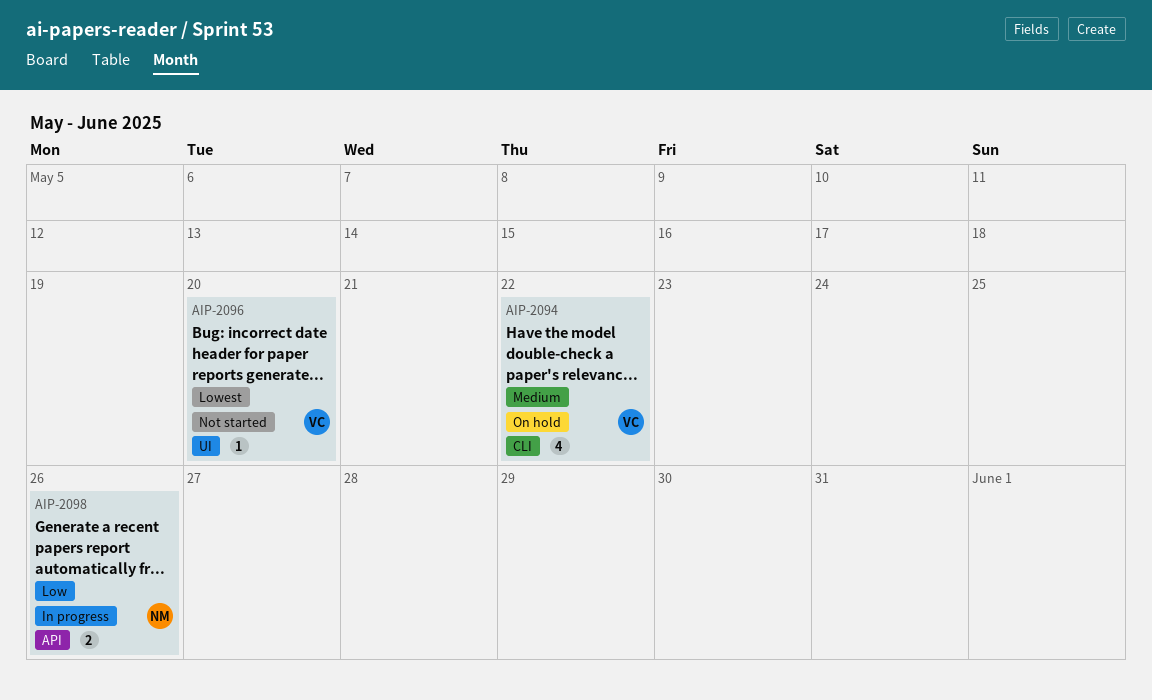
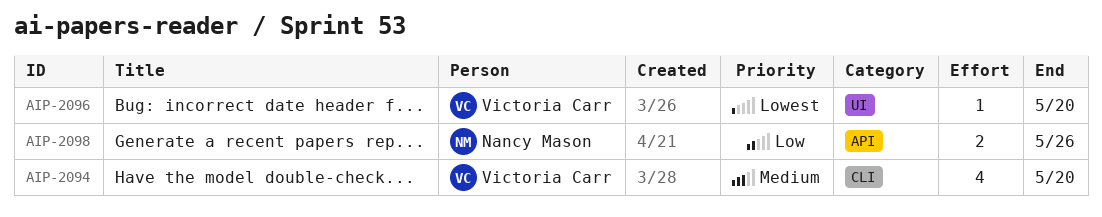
AIP-2094, due: May 22 -> May 20

